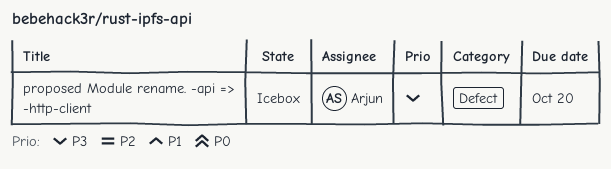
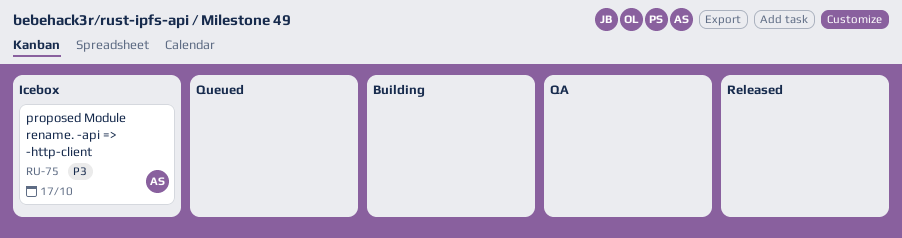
proposed Module rename. -api => -http-client, due: Oct 20 -> Oct 17

